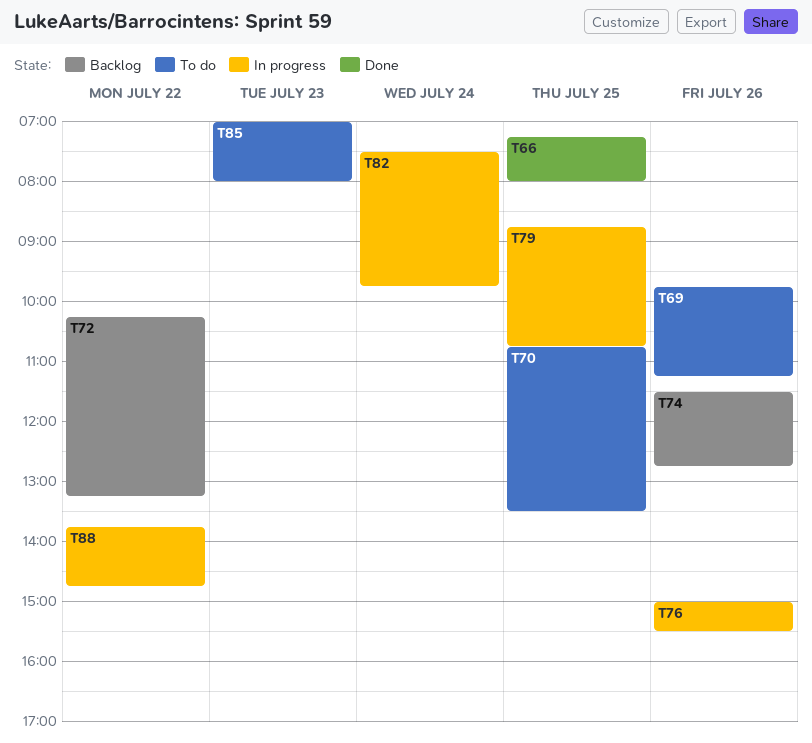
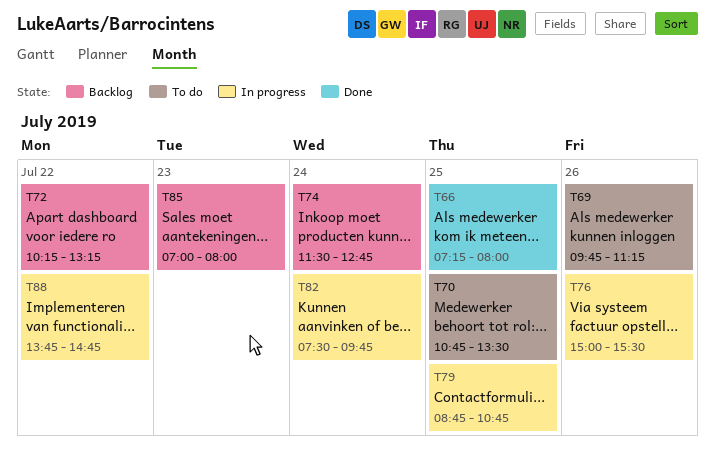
T74, day: Jul 26 -> Jul 24
T85, status: To do -> Backlog

